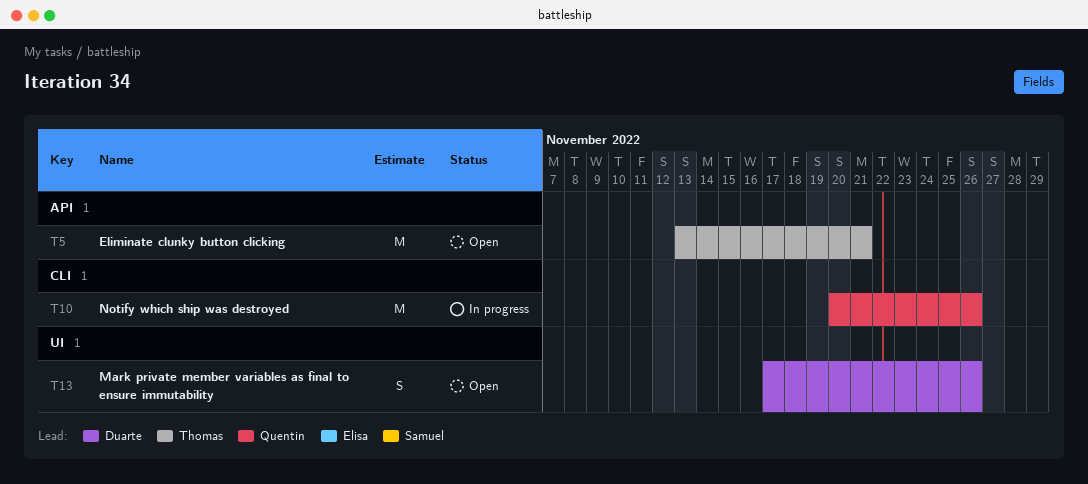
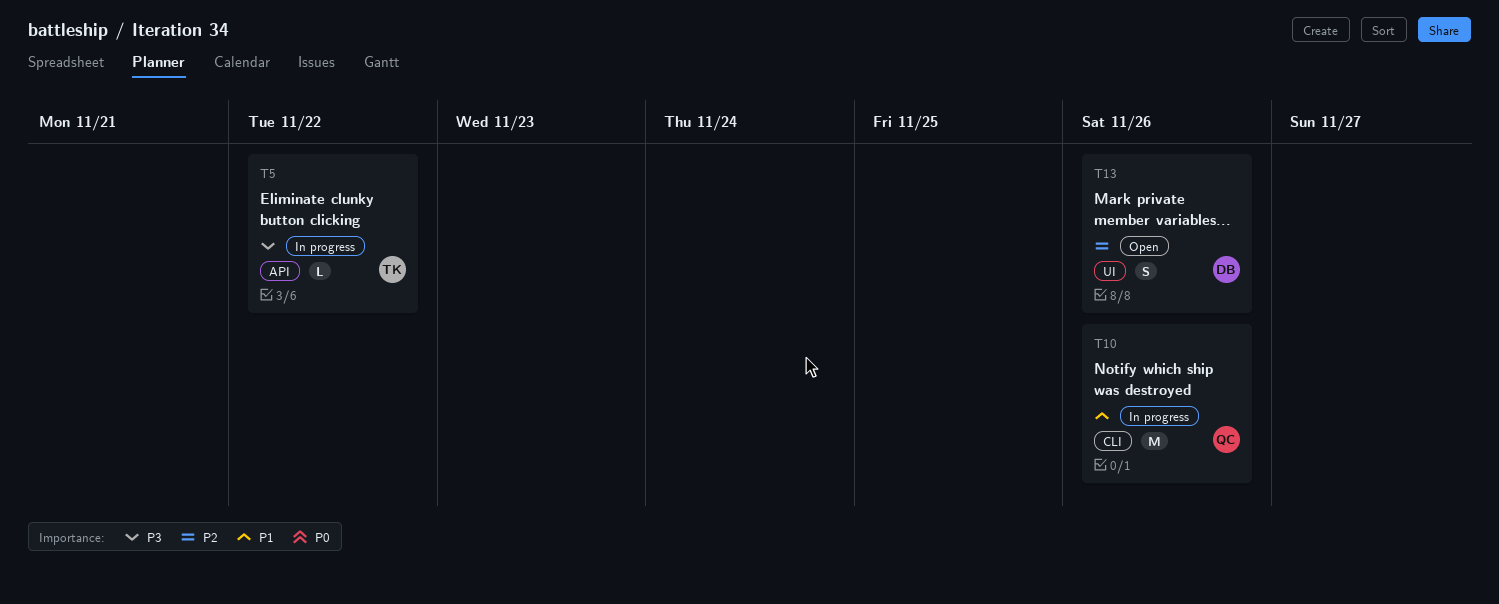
T5, status: Open -> In progress
T5, estimate: M -> L
T5, due: Nov 21 -> Nov 22

